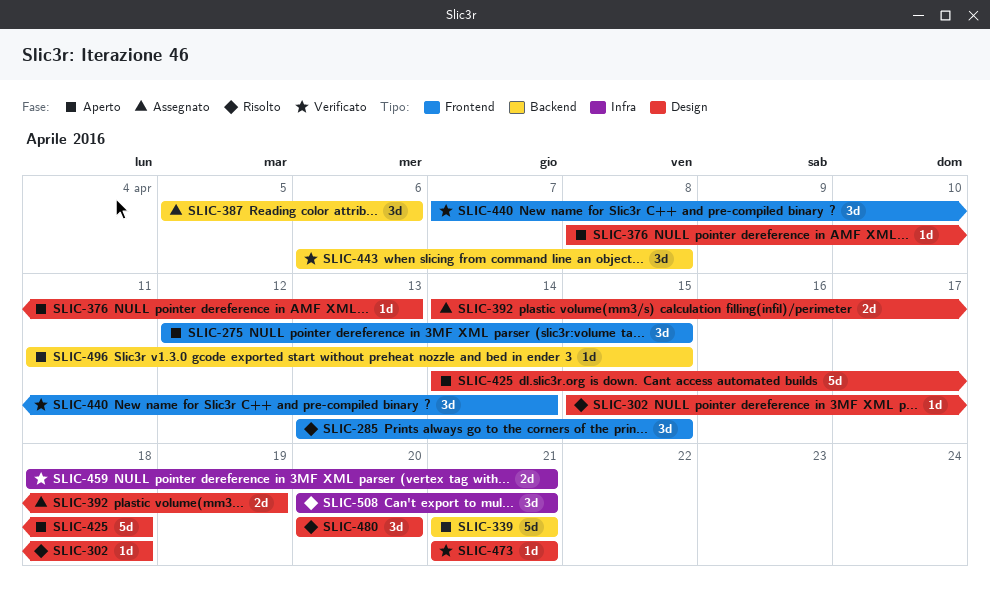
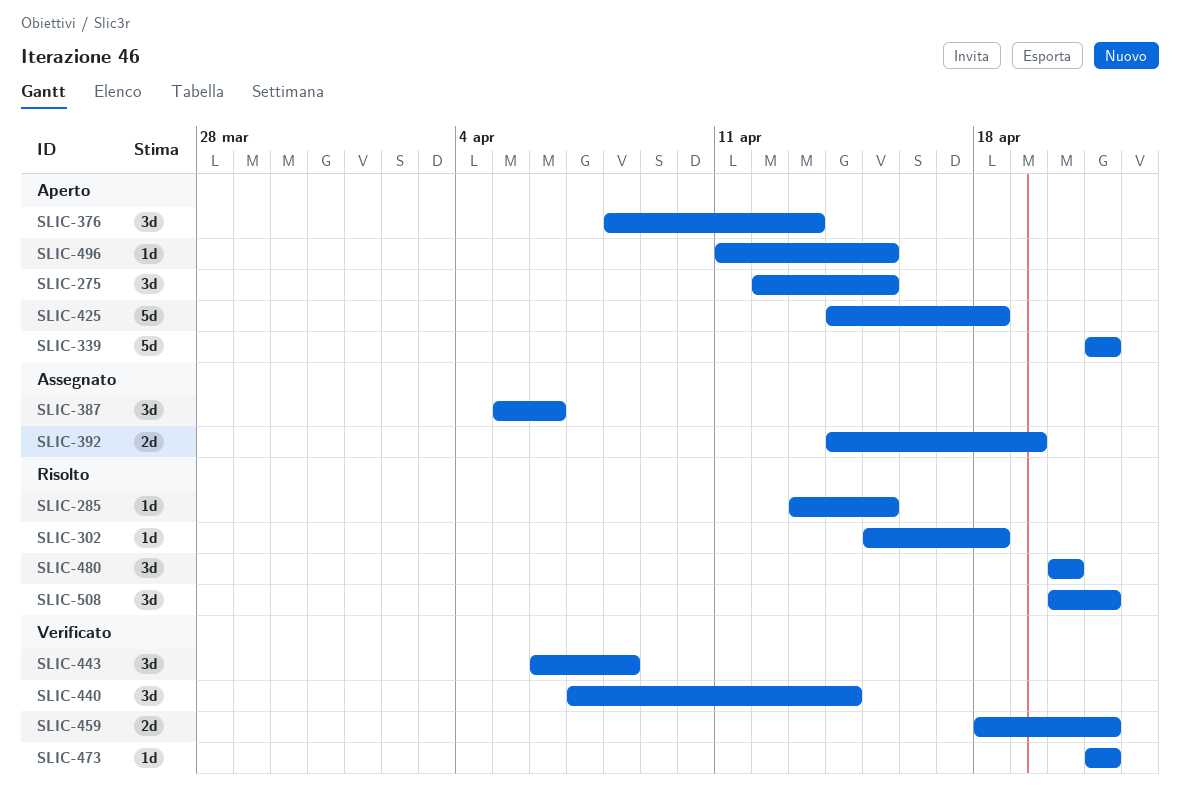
SLIC-285, estimate: 3d -> 1d
SLIC-376, estimate: 1d -> 3d

